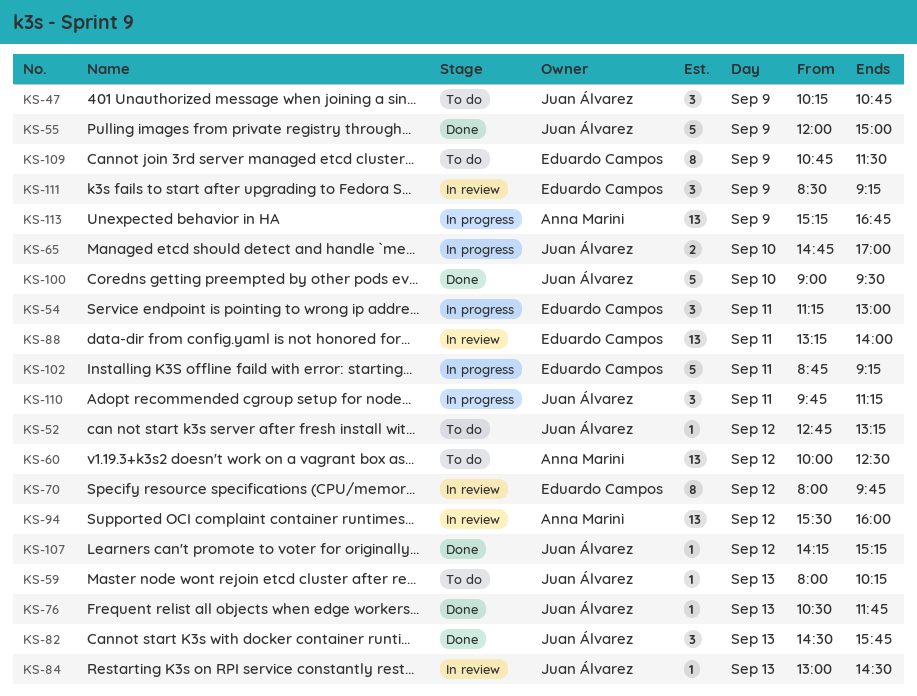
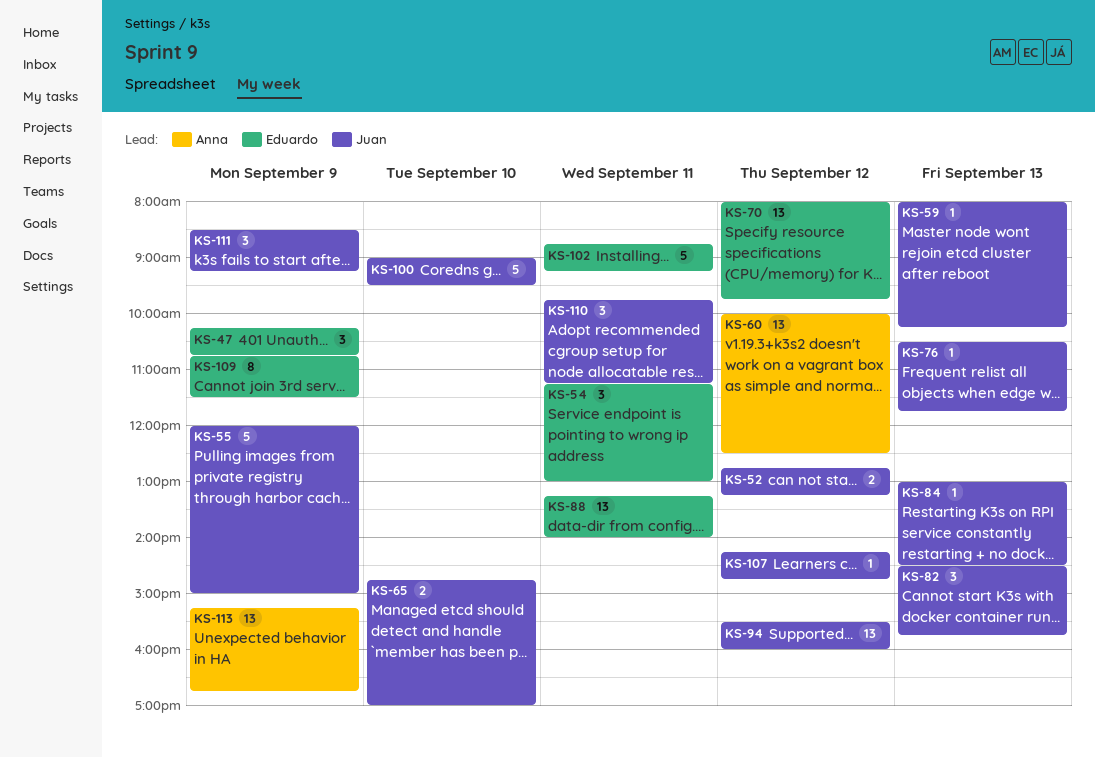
KS-47, owner: Juan Álvarez -> Eduardo Campos
KS-52, estimate: 1 -> 2
KS-70, estimate: 8 -> 13
KS-94, owner: Anna Marini -> Juan Álvarez
KS-107, ends: 15:15 -> 14:45
KS-111, owner: Eduardo Campos -> Juan Álvarez

